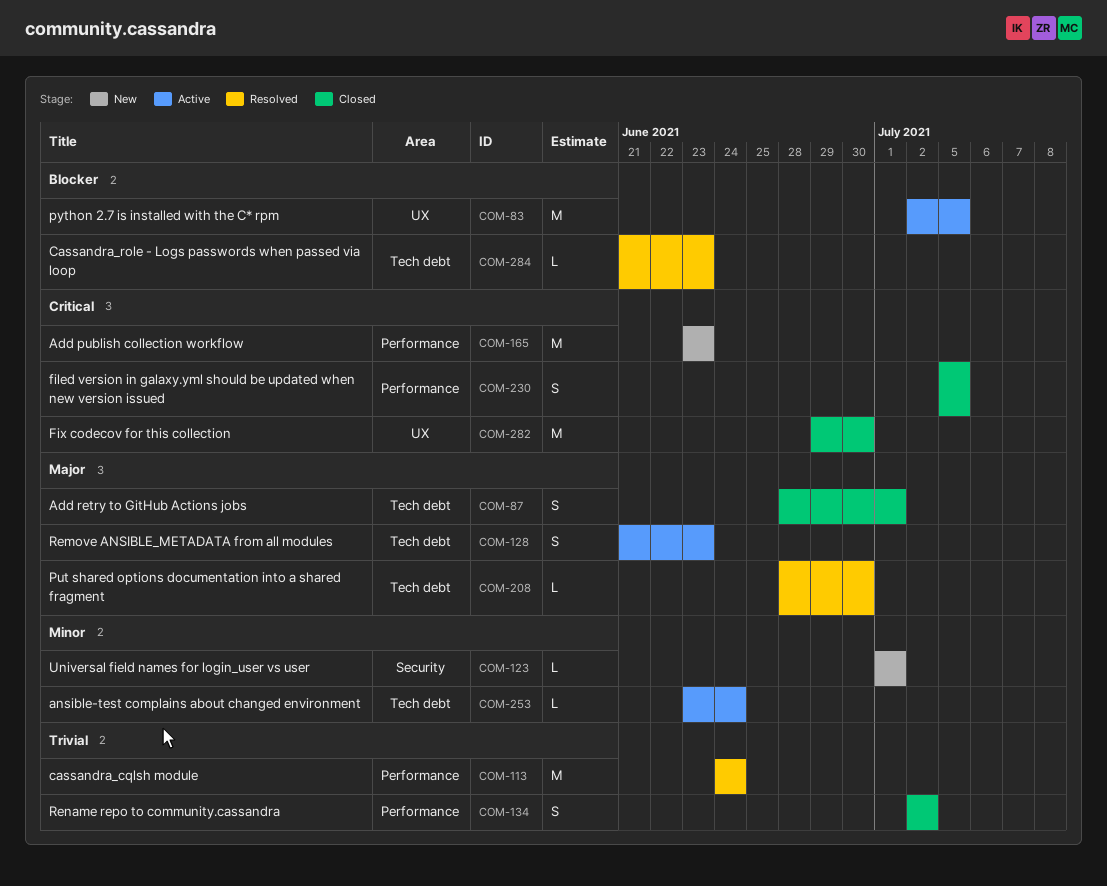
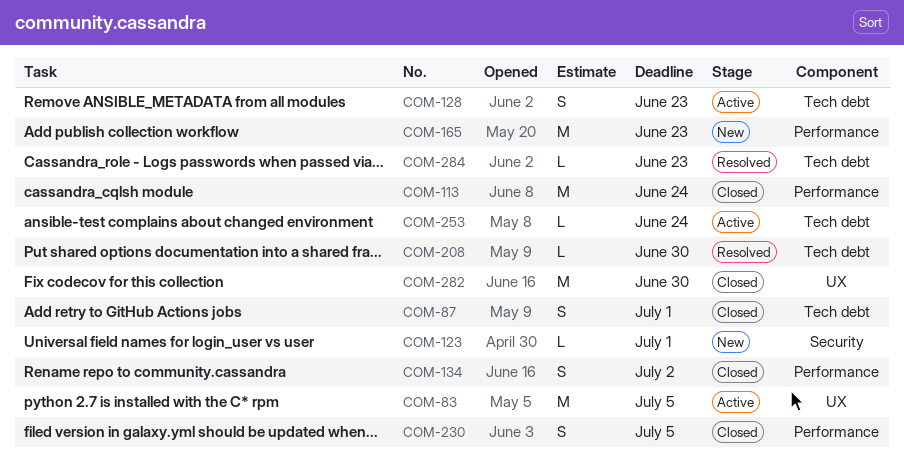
COM-113, status: Resolved -> Closed

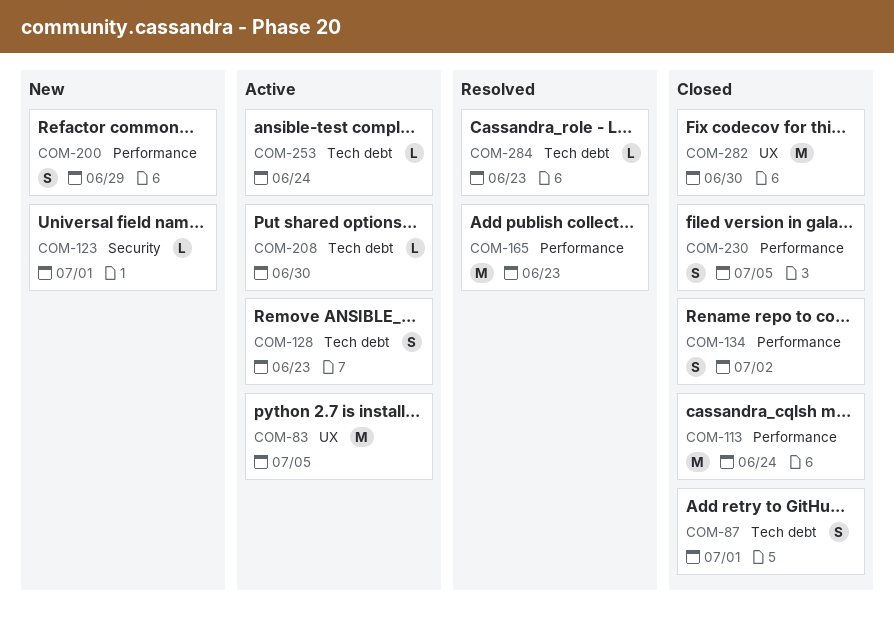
COM-165, status: New -> Resolved
COM-200: none -> present
COM-208, status: Resolved -> Active

